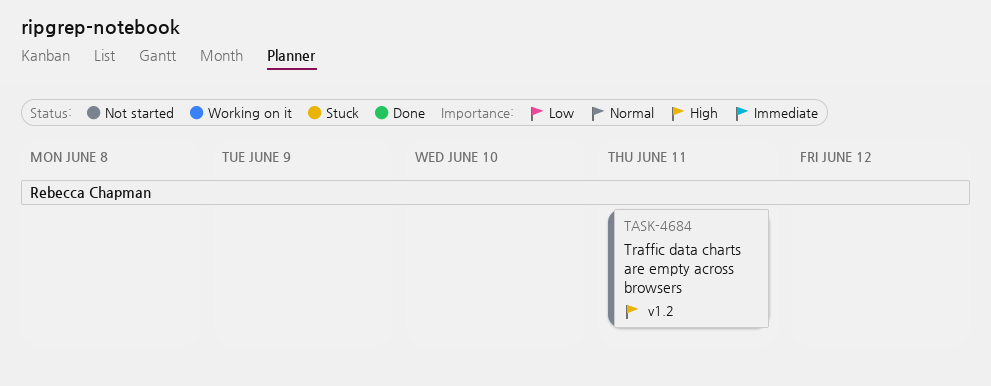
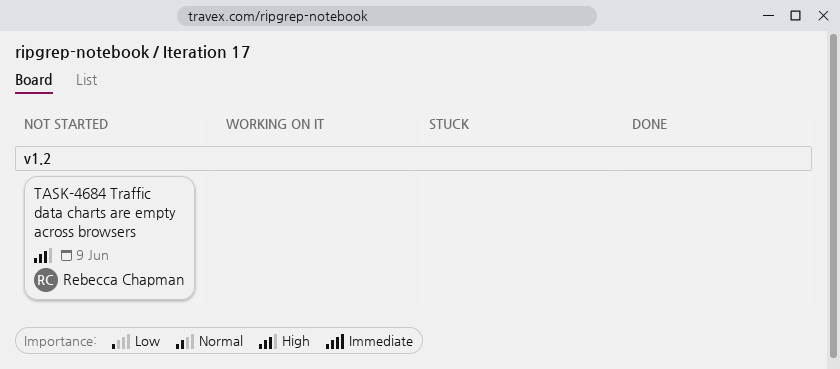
TASK-4684, day: Jun 11 -> Jun 9

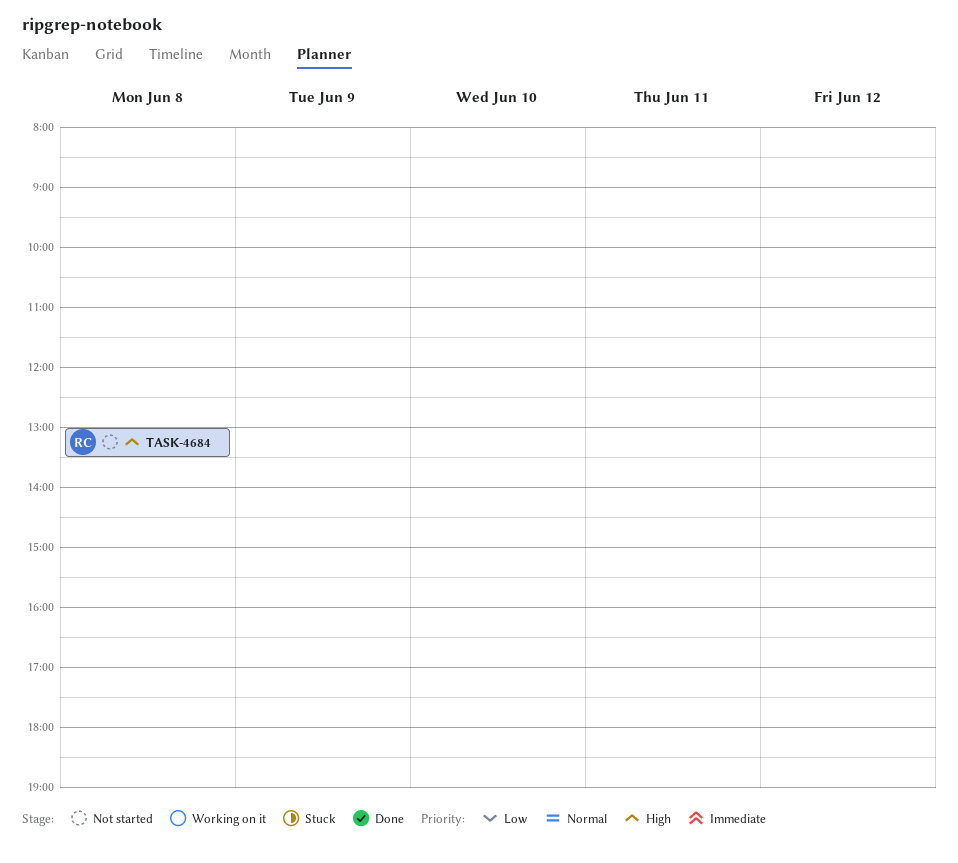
TASK-4684, day: Jun 9 -> Jun 8

